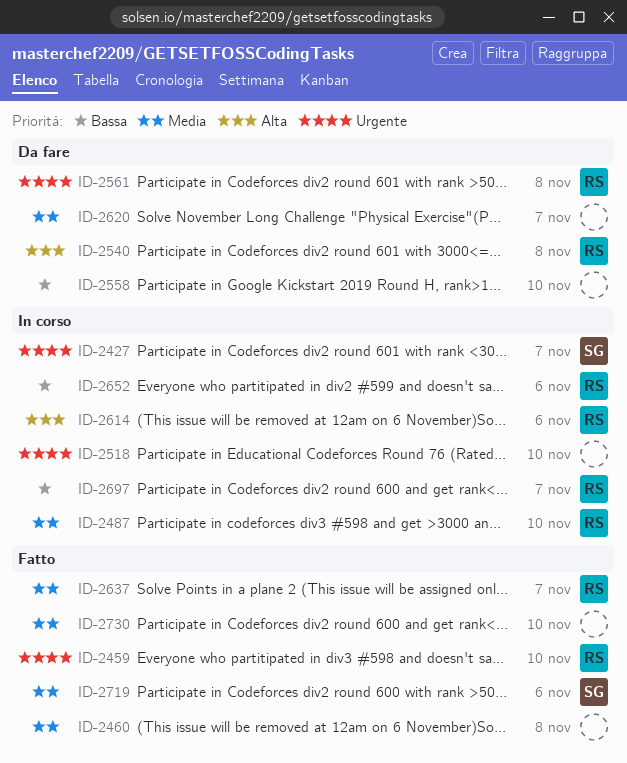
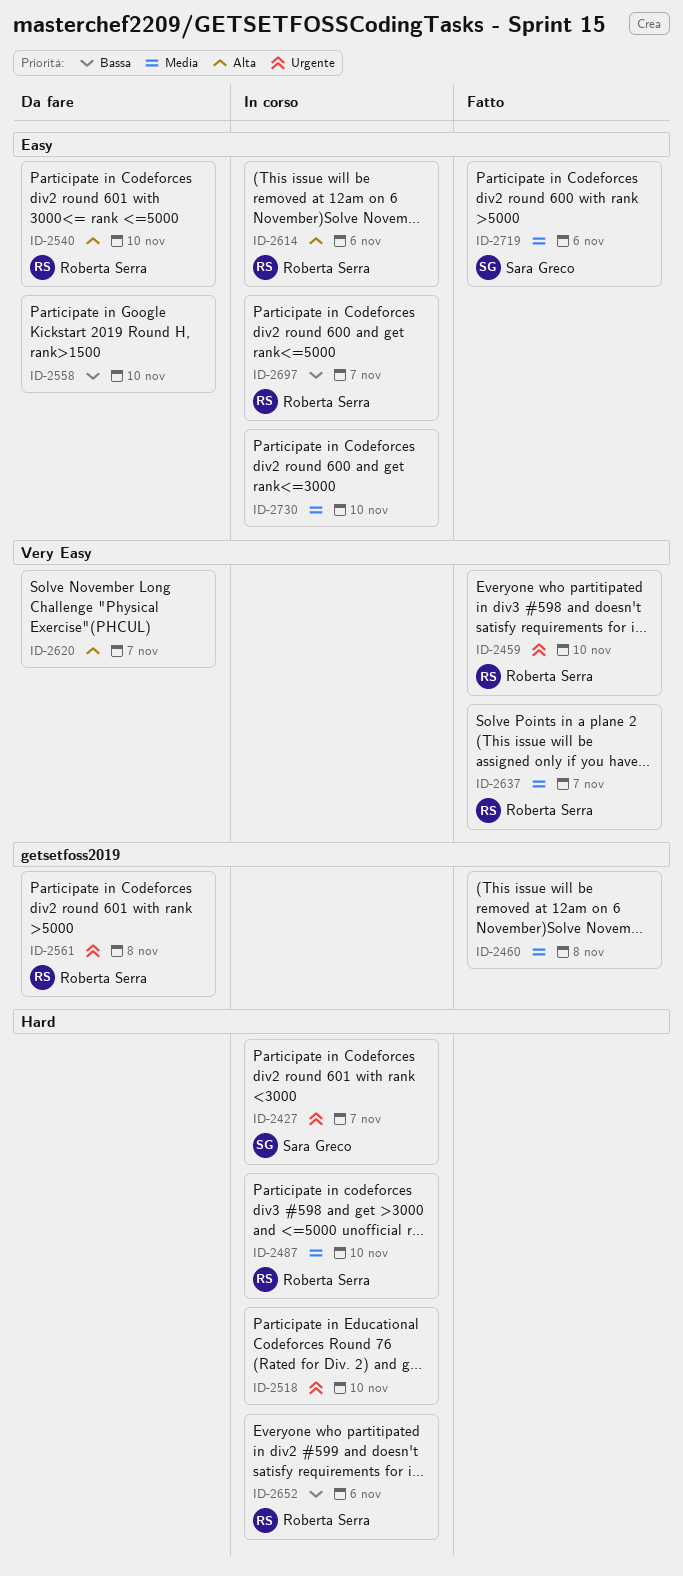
ID-2540, due: Nov 8 -> Nov 10
ID-2620, priority: Media -> Alta
ID-2730, status: Fatto -> In corso

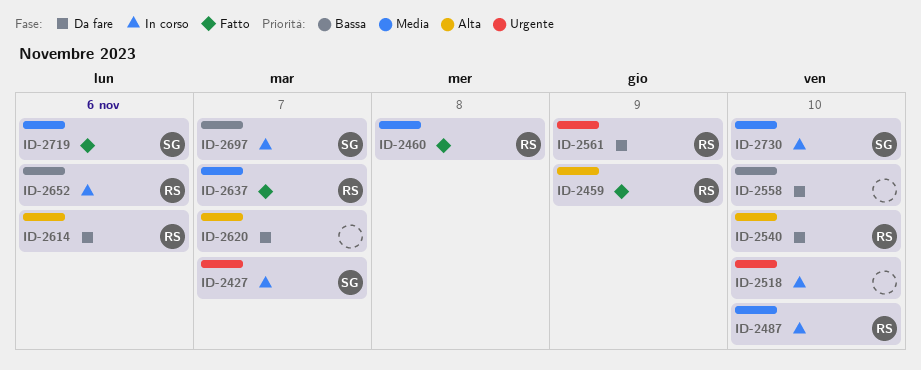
ID-2459, priority: Urgente -> Alta
ID-2459, due: Nov 10 -> Nov 9
ID-2460, owner: none -> Roberta Serra
ID-2561, due: Nov 8 -> Nov 9
ID-2614, status: In corso -> Da fare
ID-2697, owner: Roberta Serra -> Sara Greco
ID-2730, owner: none -> Sara Greco

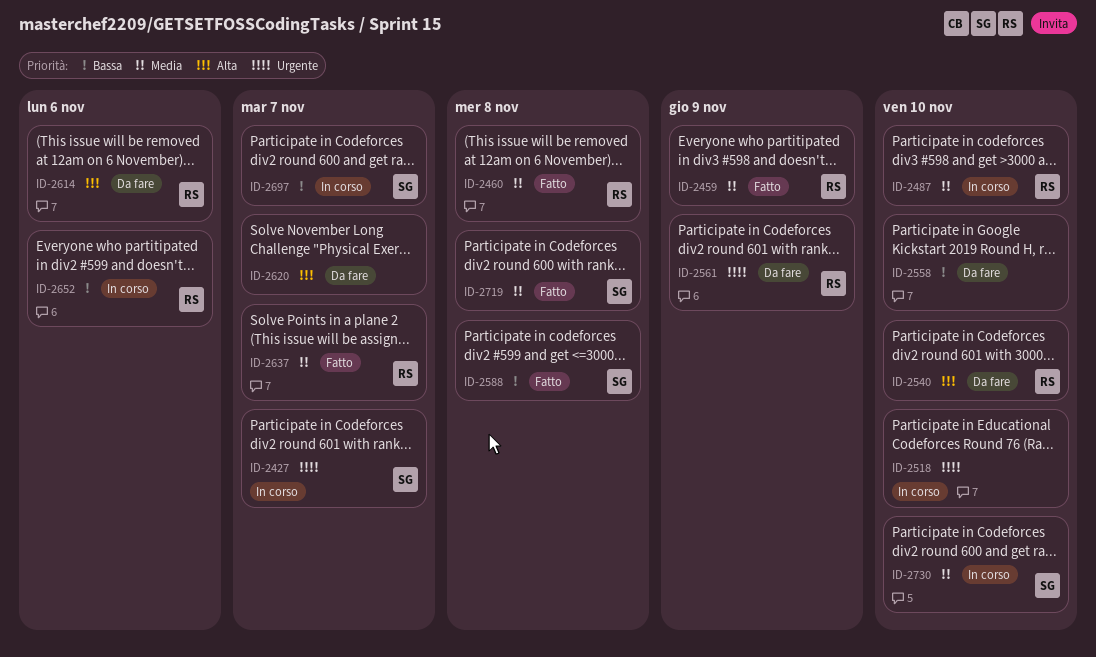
ID-2459, priority: Alta -> Media
ID-2588: none -> present
ID-2719, due: Nov 6 -> Nov 8

